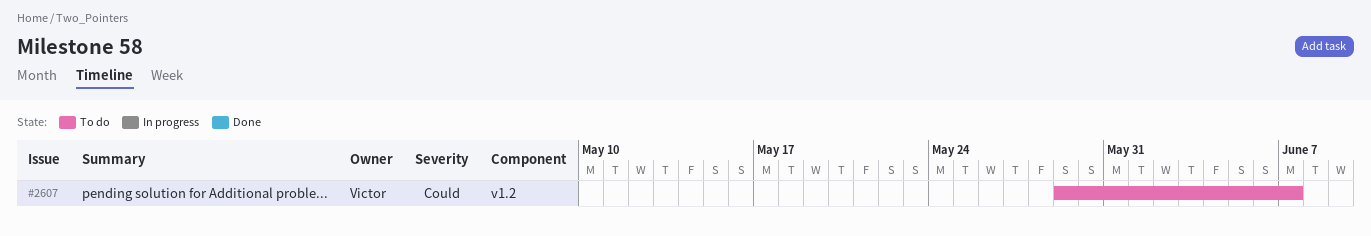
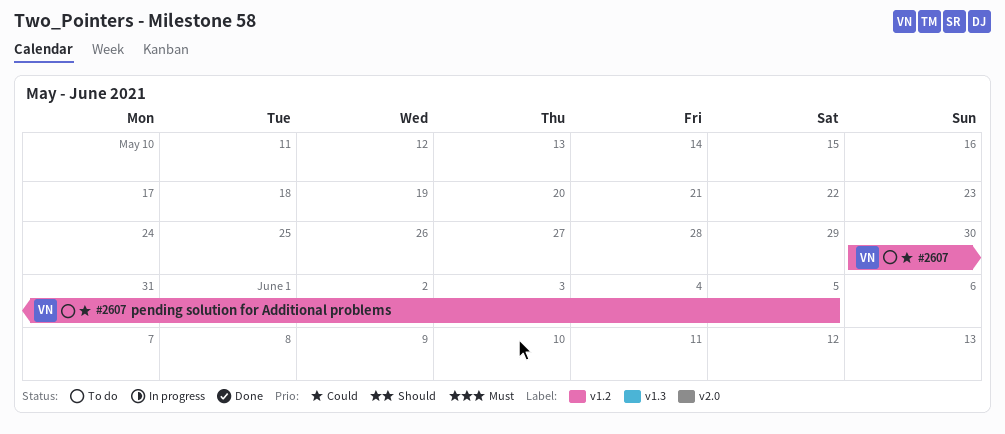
#2607, start: May 29 -> May 30
#2607, due: Jun 7 -> Jun 5

